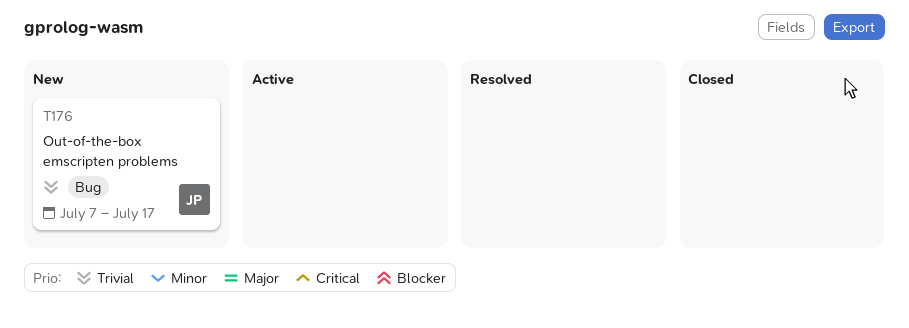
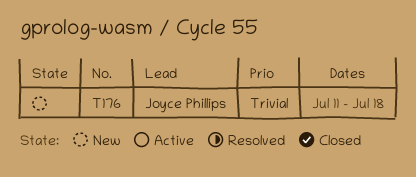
T176, start: Jul 7 -> Jul 11
T176, due: Jul 17 -> Jul 18

